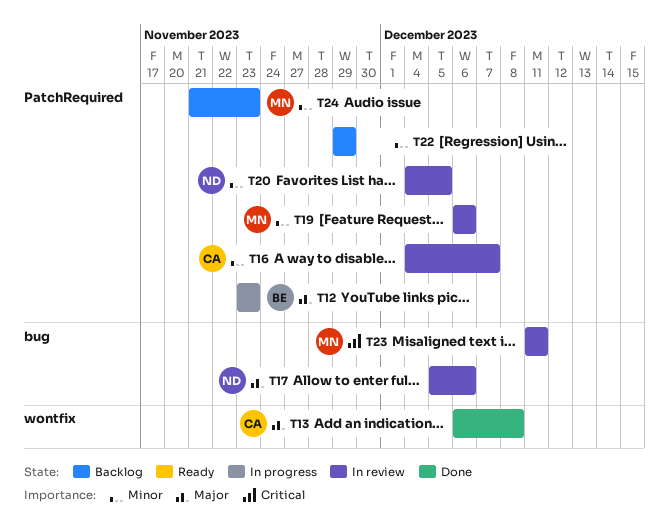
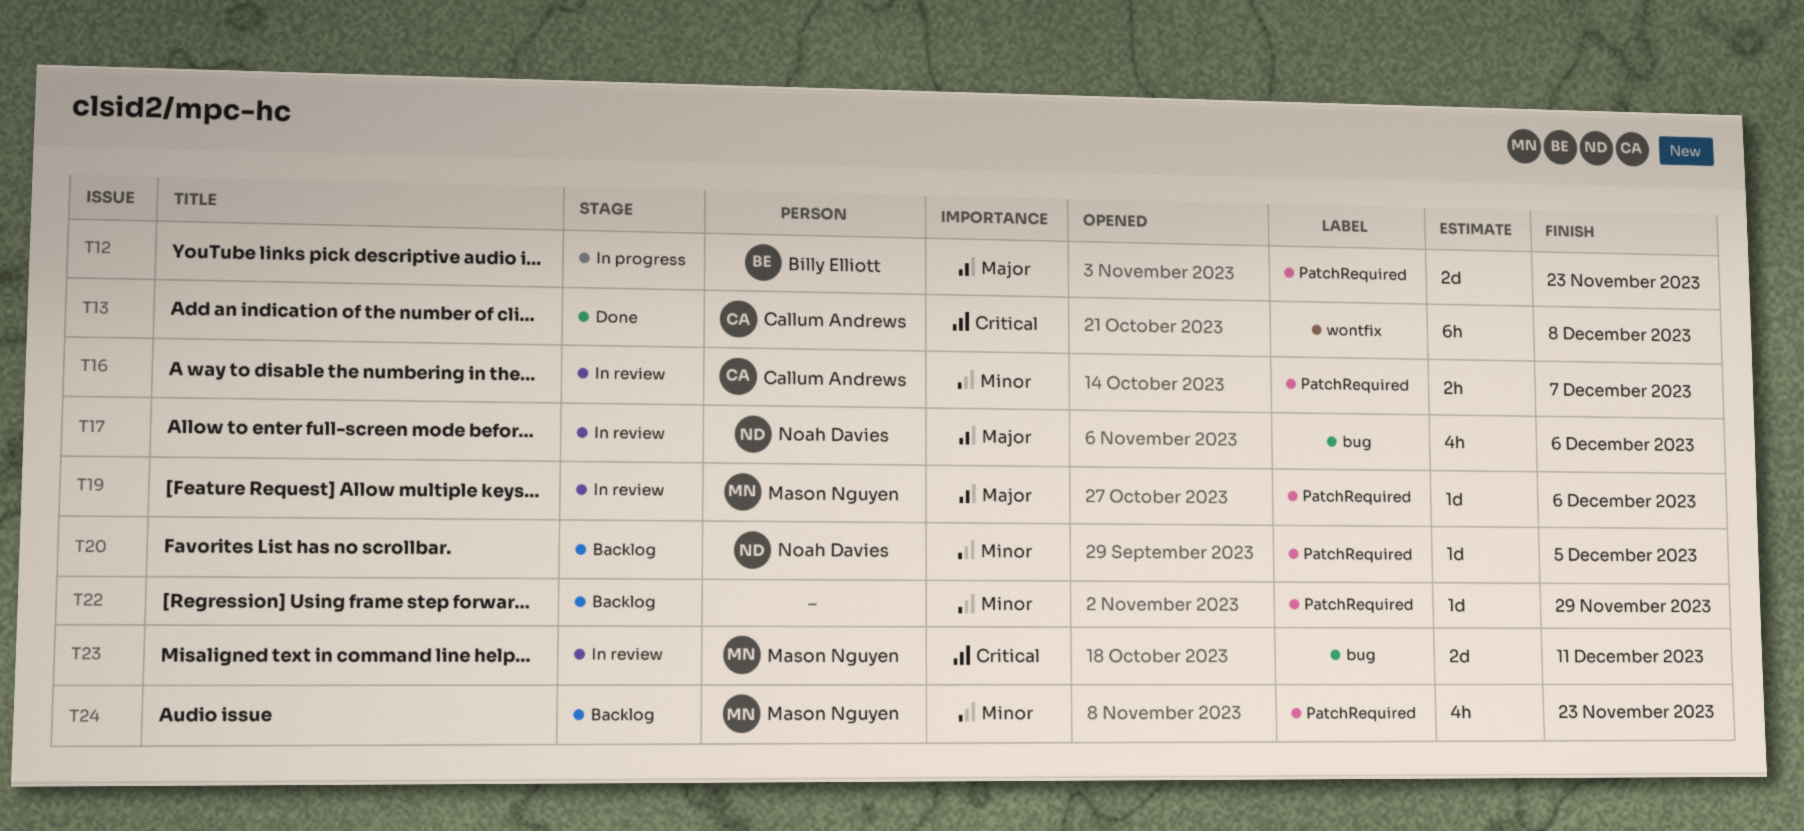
T13, priority: Major -> Critical
T19, priority: Minor -> Major
T20, status: In review -> Backlog

